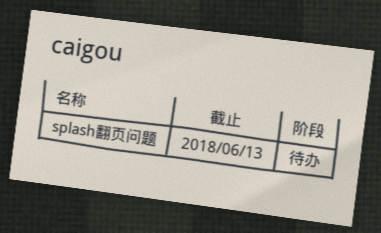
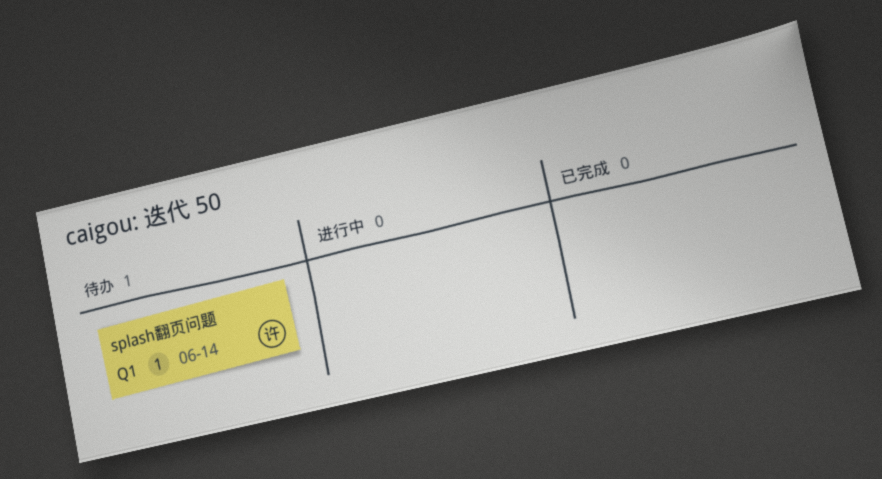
splash翻页问题, due: Jun 13 -> Jun 14

